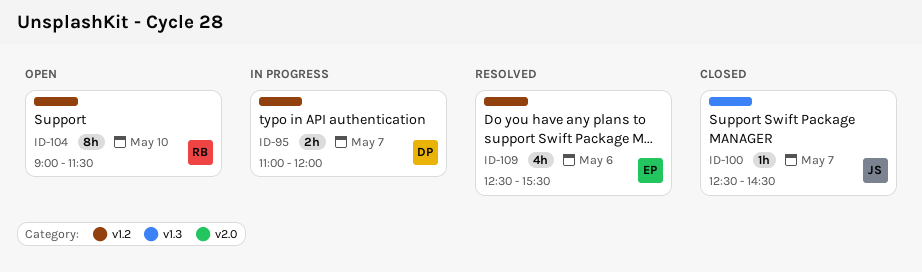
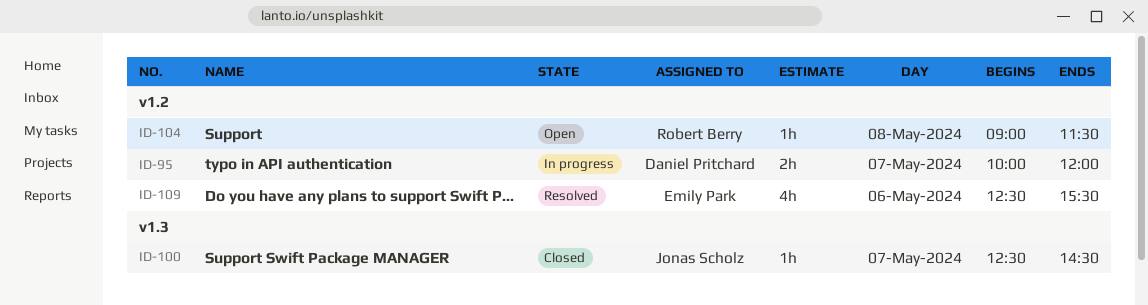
ID-95, begins: 11:00 -> 10:00
ID-104, estimate: 8h -> 1h
ID-104, day: May 10 -> May 8

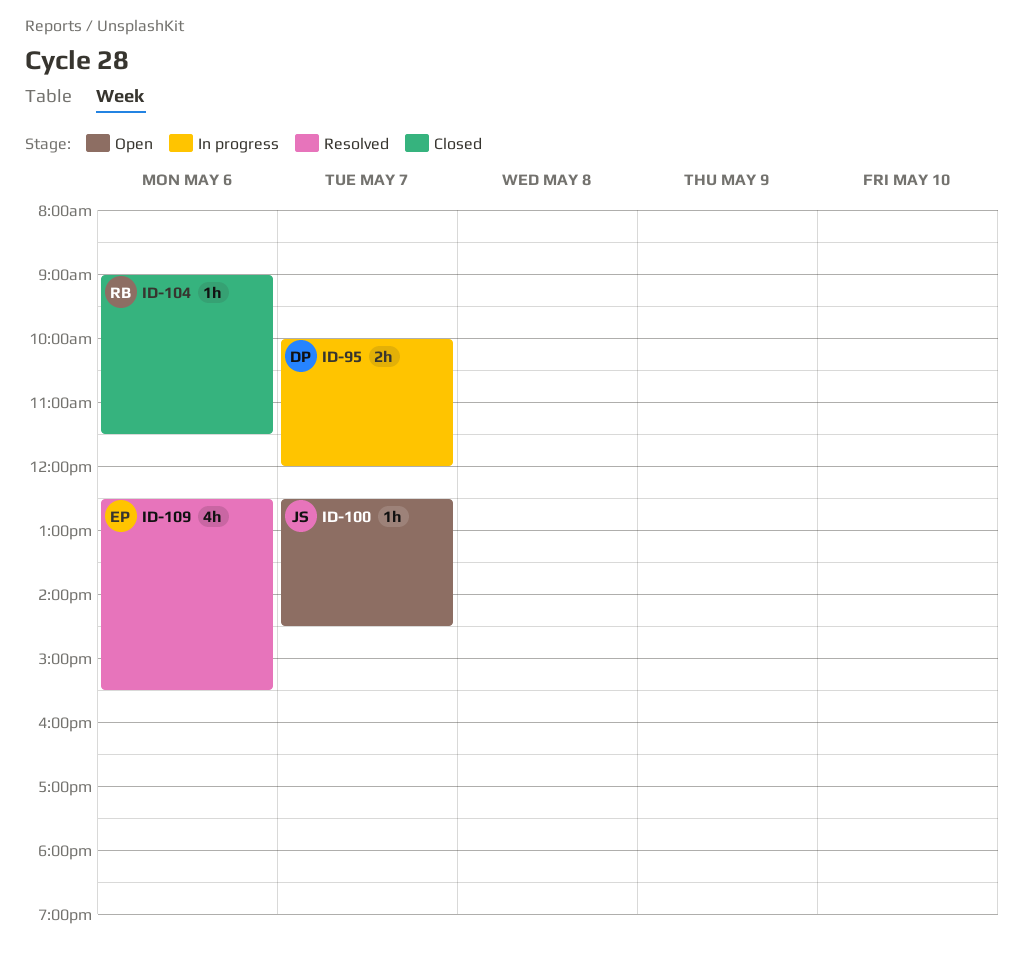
ID-100, status: Closed -> Open
ID-104, status: Open -> Closed
ID-104, day: May 8 -> May 6

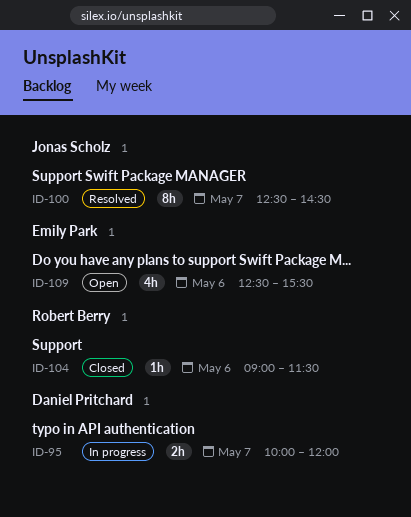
ID-100, status: Open -> Resolved
ID-100, estimate: 1h -> 8h
ID-109, status: Resolved -> Open

